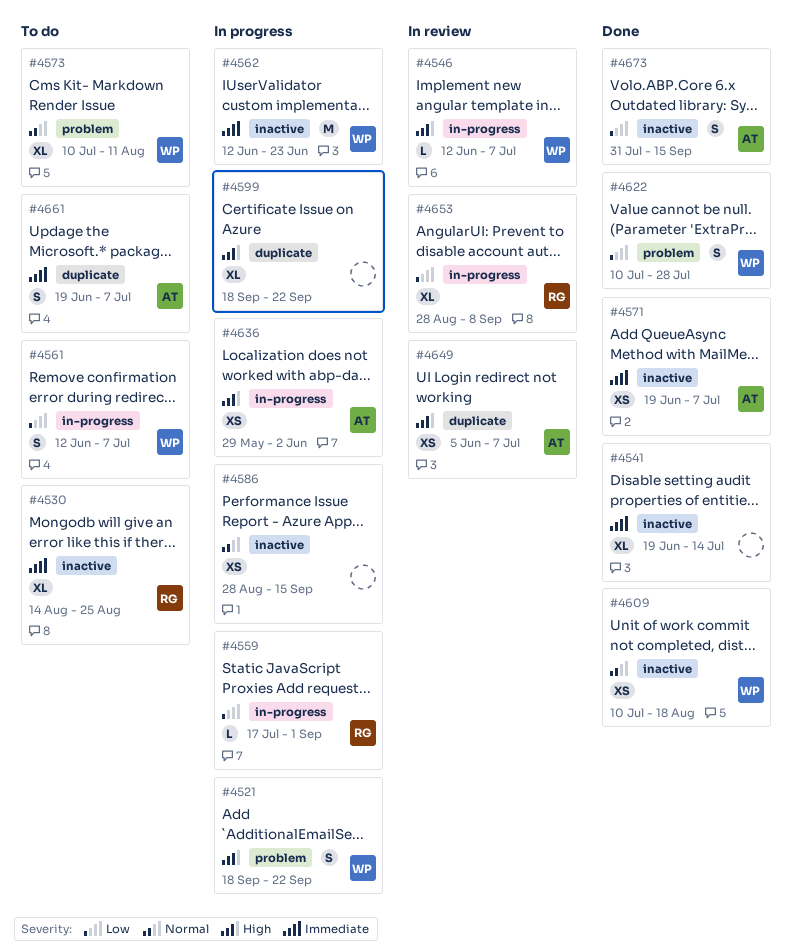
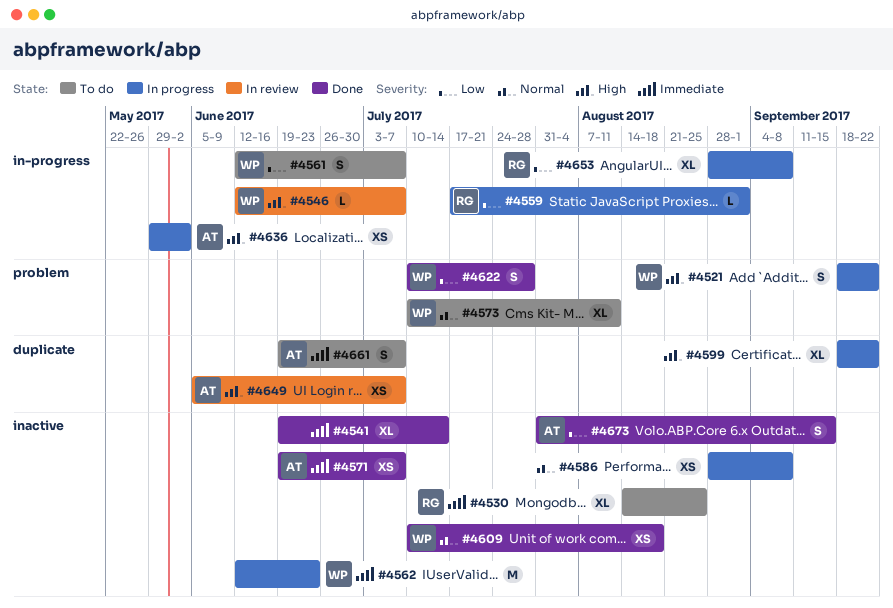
#4586, due: Sep 15 -> Sep 8
#4653, status: In review -> In progress

